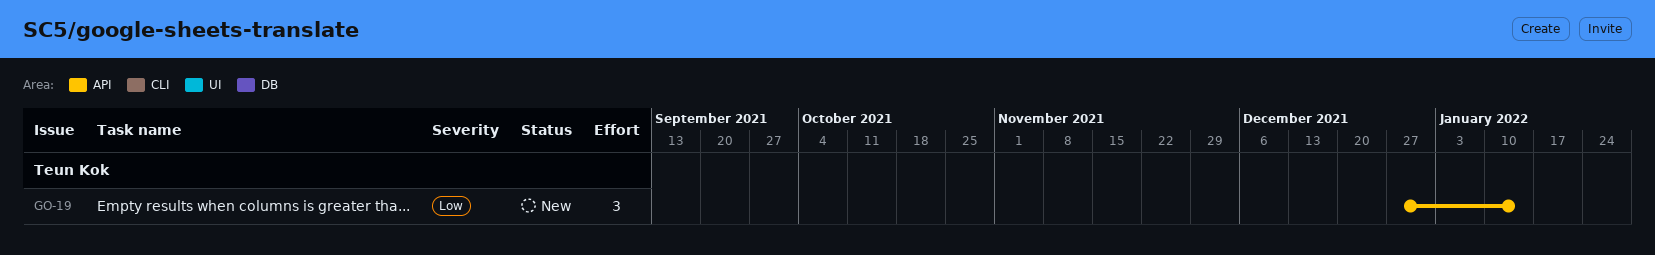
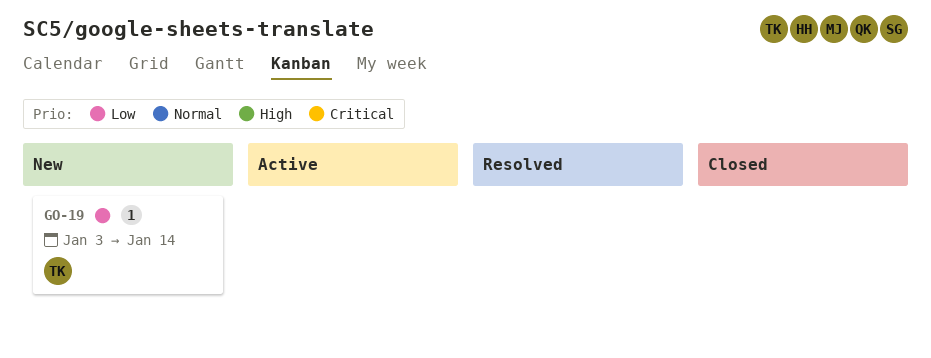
GO-19, estimate: 3 -> 1
GO-19, start: Dec 27 -> Jan 3

